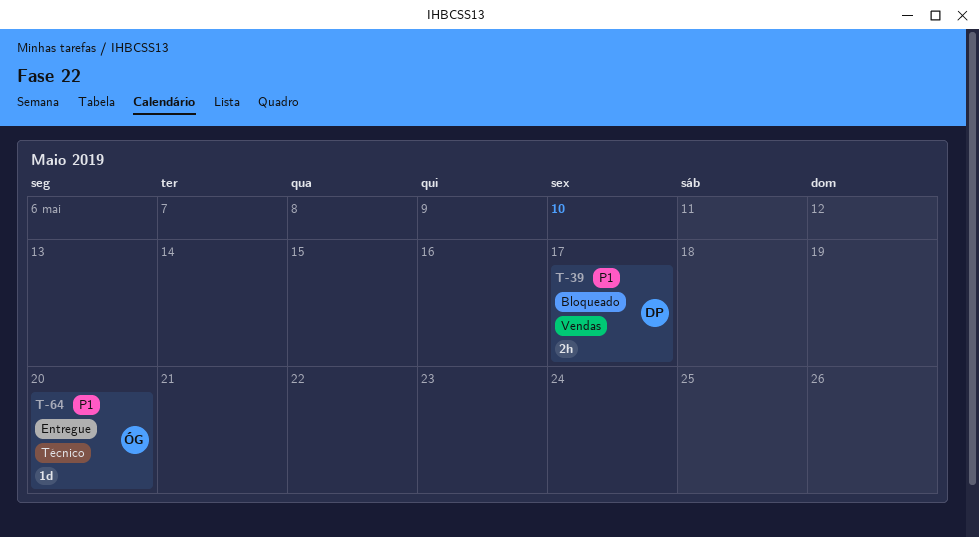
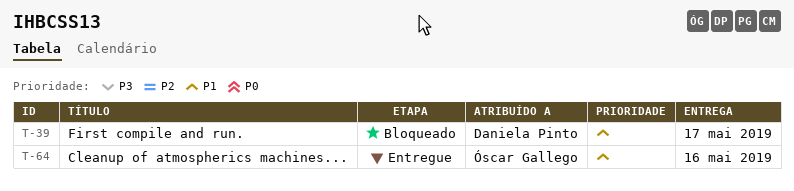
T-64, due: May 20 -> May 16

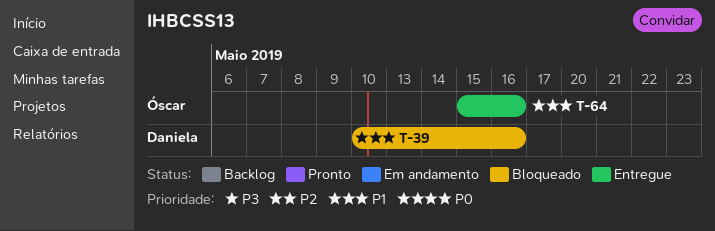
T-39, due: May 17 -> May 16

